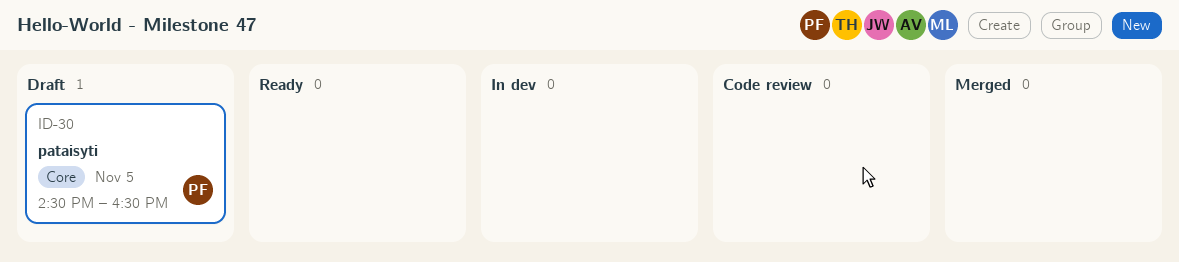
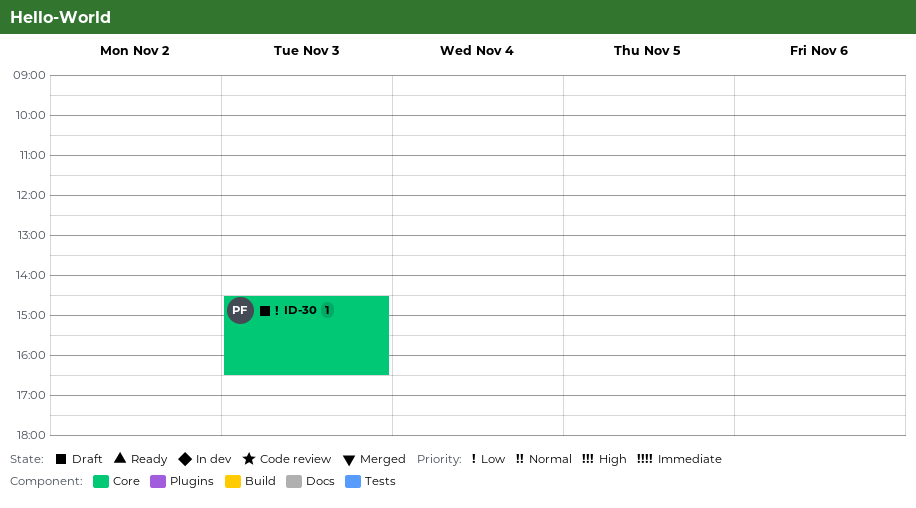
ID-30, day: Nov 5 -> Nov 3

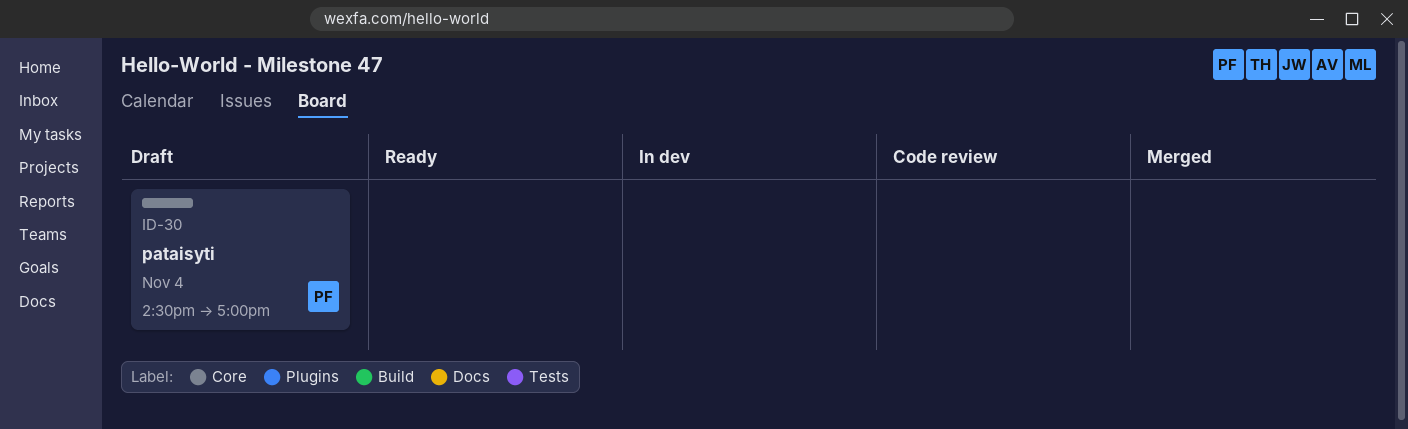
ID-30, day: Nov 3 -> Nov 4
ID-30, ends: 16:30 -> 17:00

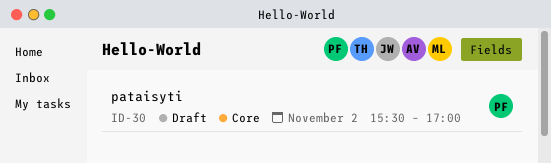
ID-30, day: Nov 4 -> Nov 2
ID-30, begins: 14:30 -> 15:30

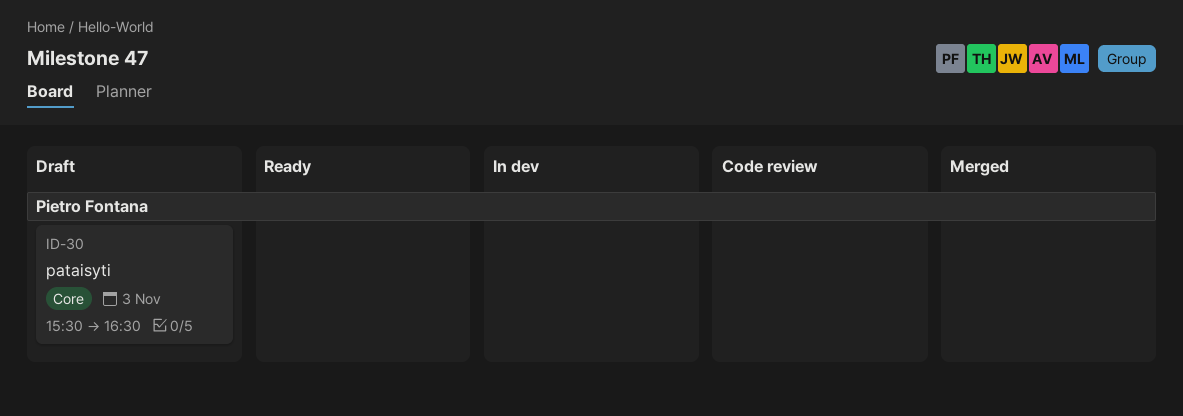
ID-30, day: Nov 2 -> Nov 3
ID-30, ends: 17:00 -> 16:30

